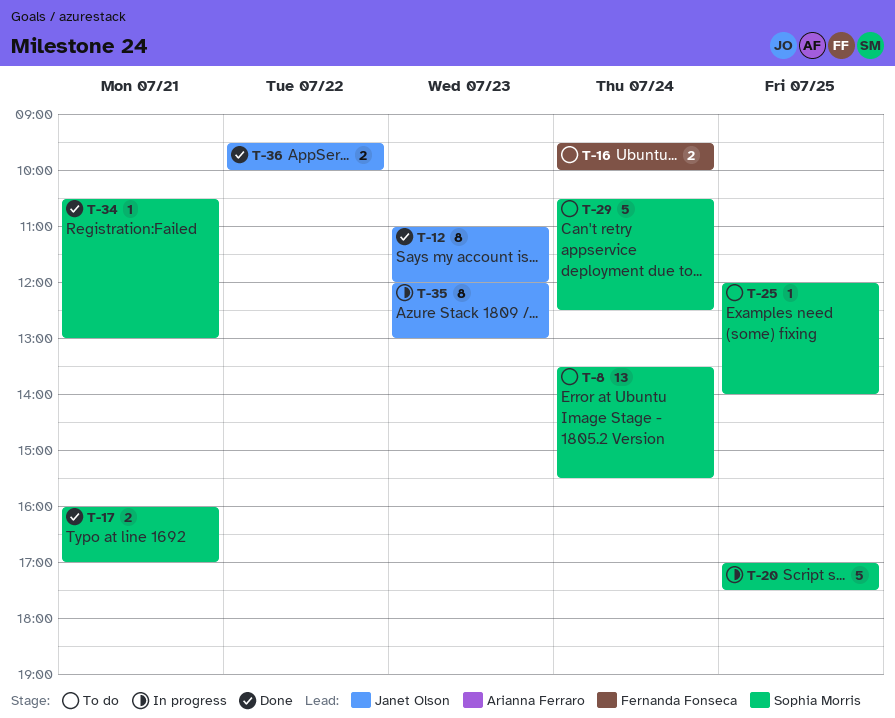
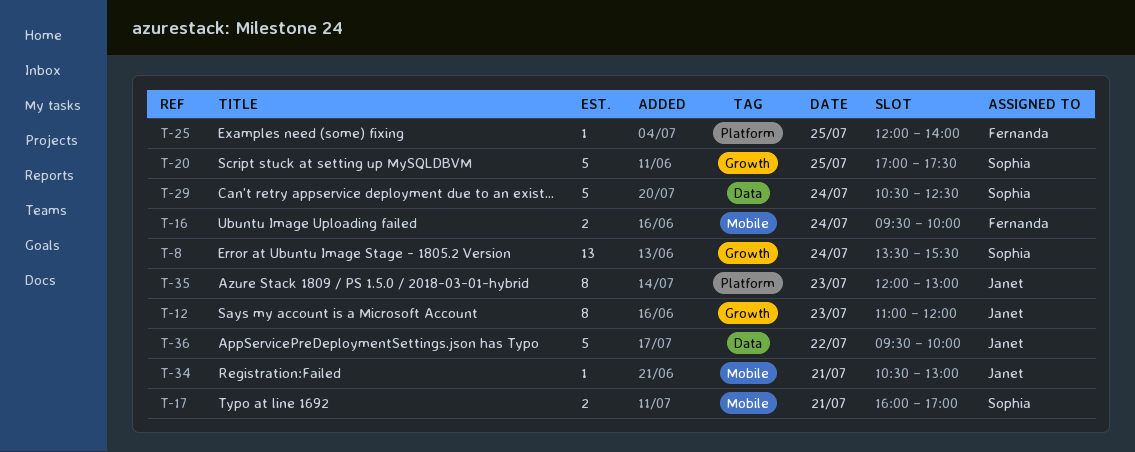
T-25, owner: Sophia Morris -> Fernanda Fonseca
T-34, owner: Sophia Morris -> Janet Olson
T-36, estimate: 2 -> 5

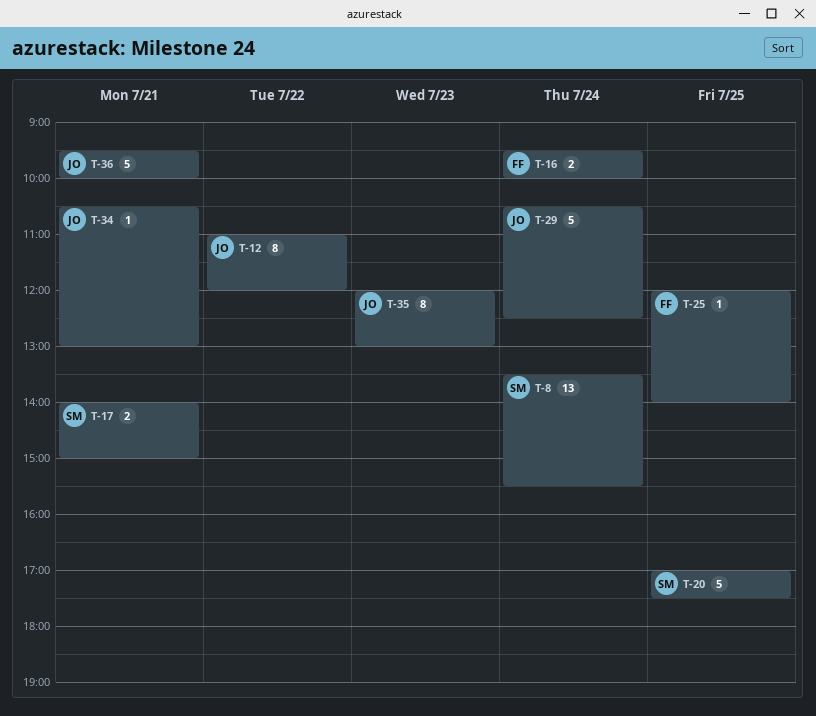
T-12, day: Jul 23 -> Jul 22
T-17, begins: 16:00 -> 14:00
T-17, ends: 17:00 -> 15:00
T-29, owner: Sophia -> Janet
T-36, day: Jul 22 -> Jul 21

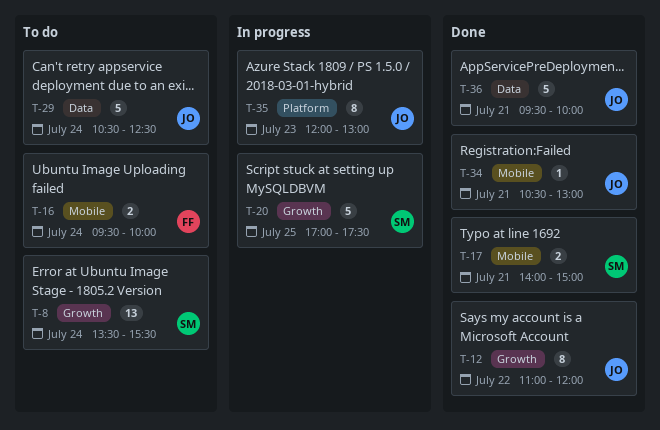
T-25: present -> none

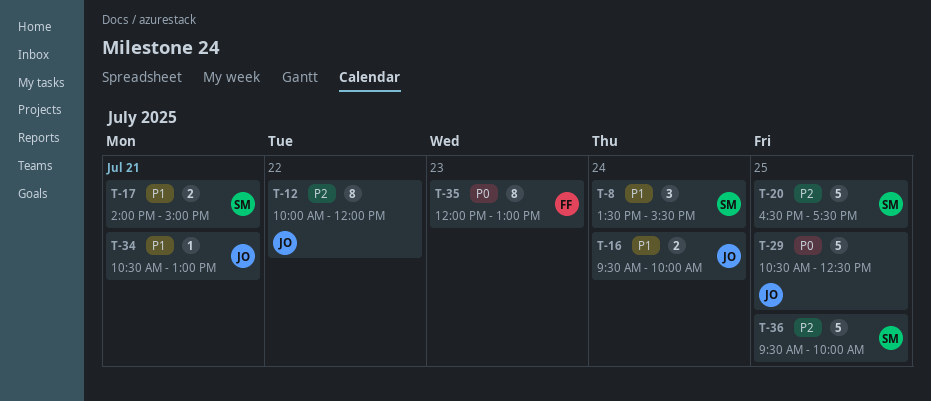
T-8, estimate: 13 -> 3
T-12, begins: 11:00 -> 10:00
T-16, owner: FF -> JO
T-20, begins: 17:00 -> 16:30
T-29, day: Jul 24 -> Jul 25
T-35, owner: JO -> FF
T-36, owner: JO -> SM
T-36, day: Jul 21 -> Jul 25

